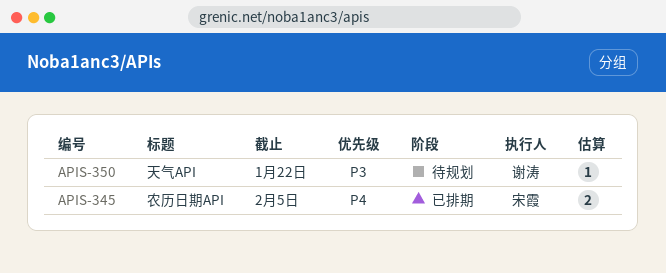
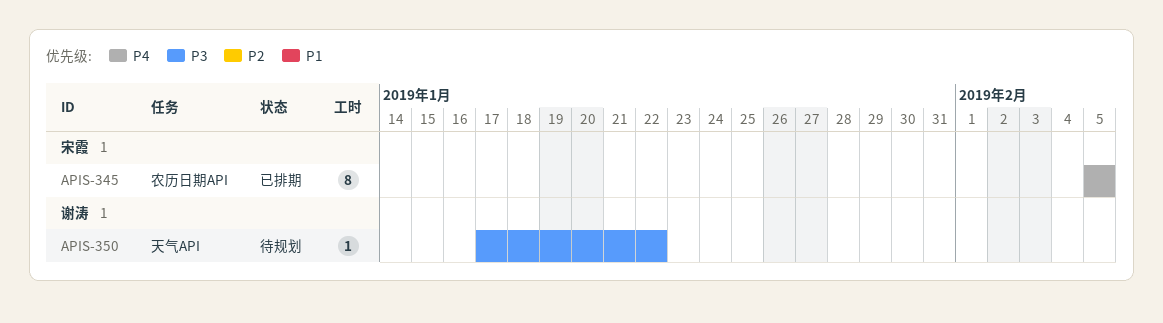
APIS-345, estimate: 2 -> 8

